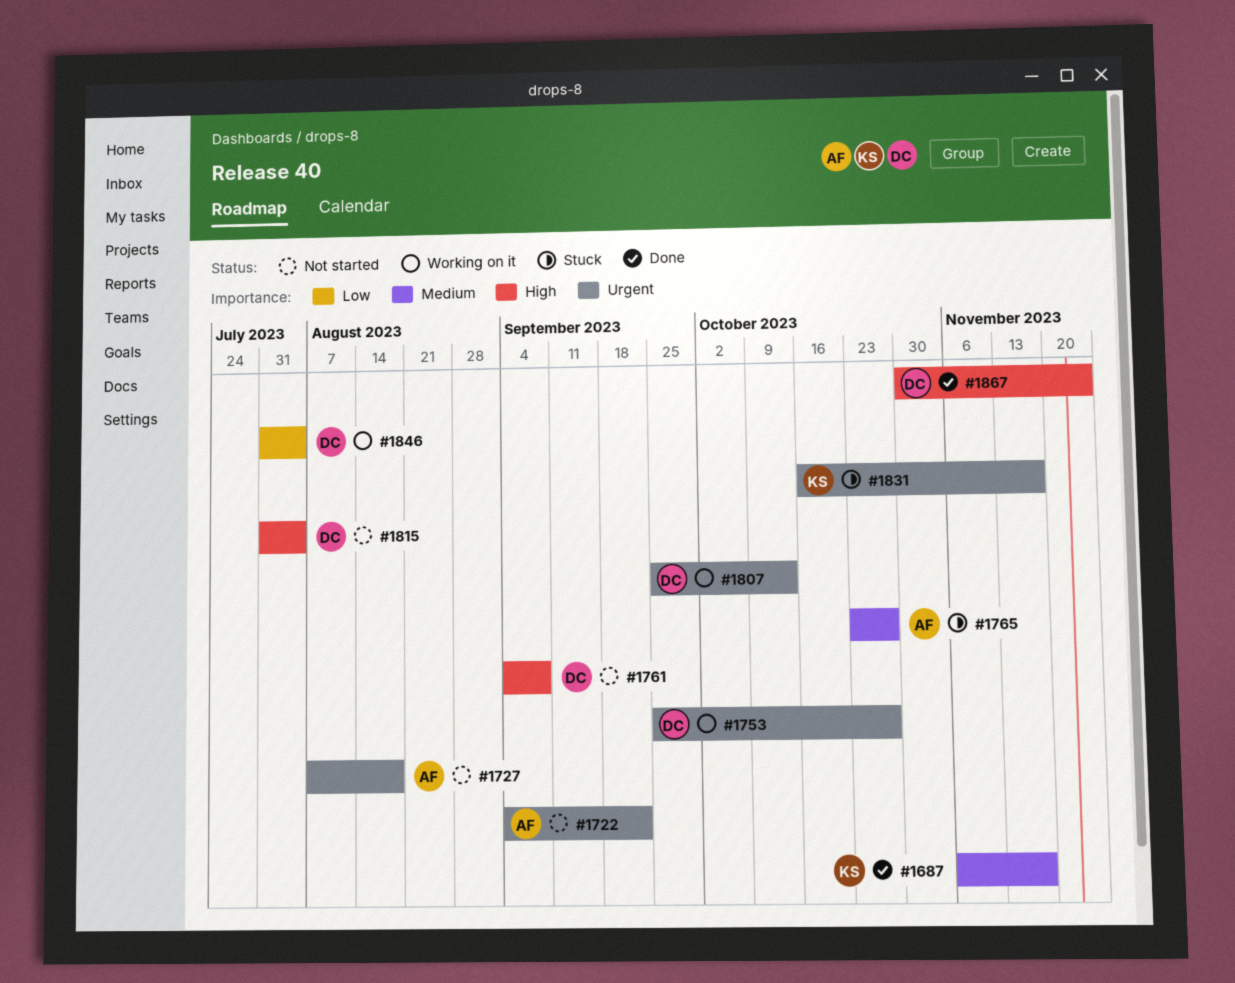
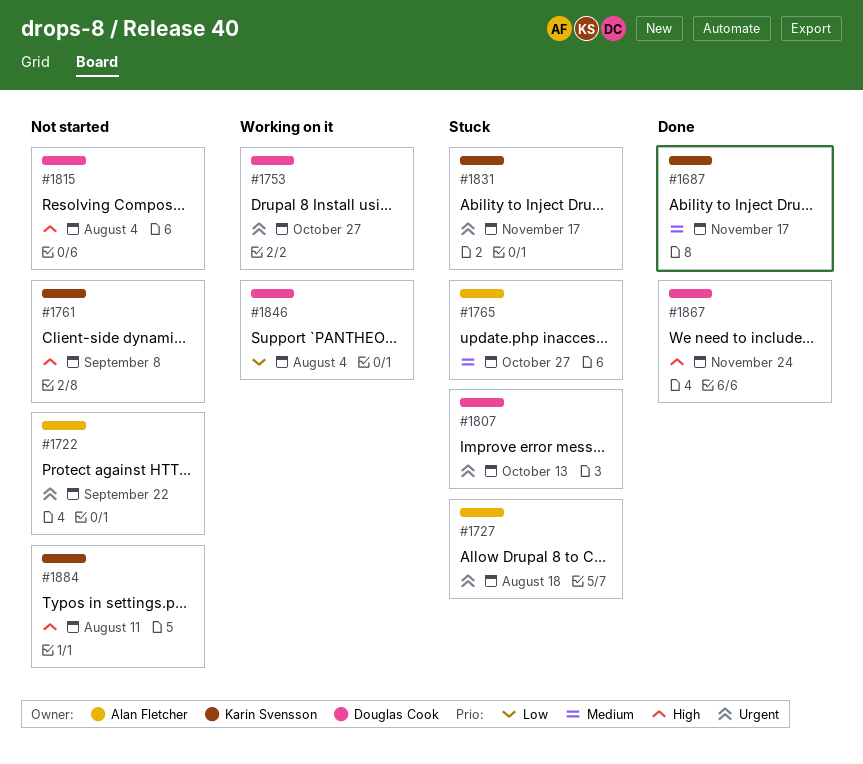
#1727, status: Not started -> Stuck
#1761, owner: Douglas Cook -> Karin Svensson
#1807, status: Working on it -> Stuck
#1884: none -> present

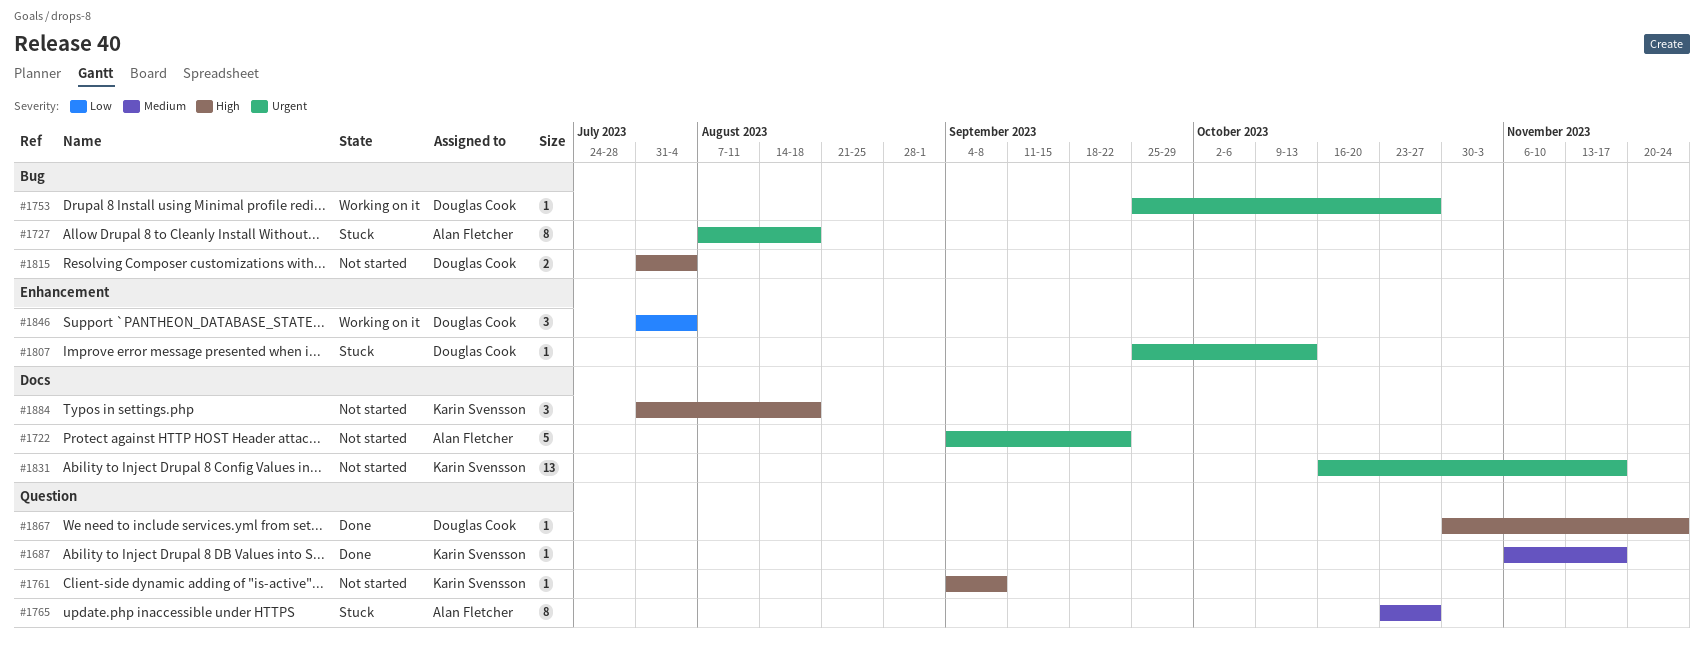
#1831, status: Stuck -> Not started
#1884, due: Aug 11 -> Aug 18

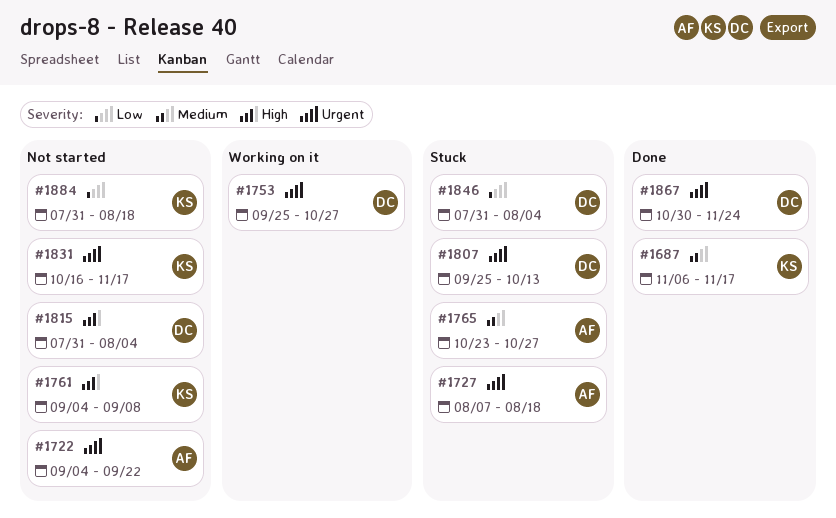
#1846, status: Working on it -> Stuck
#1867, priority: High -> Urgent
#1884, priority: High -> Low

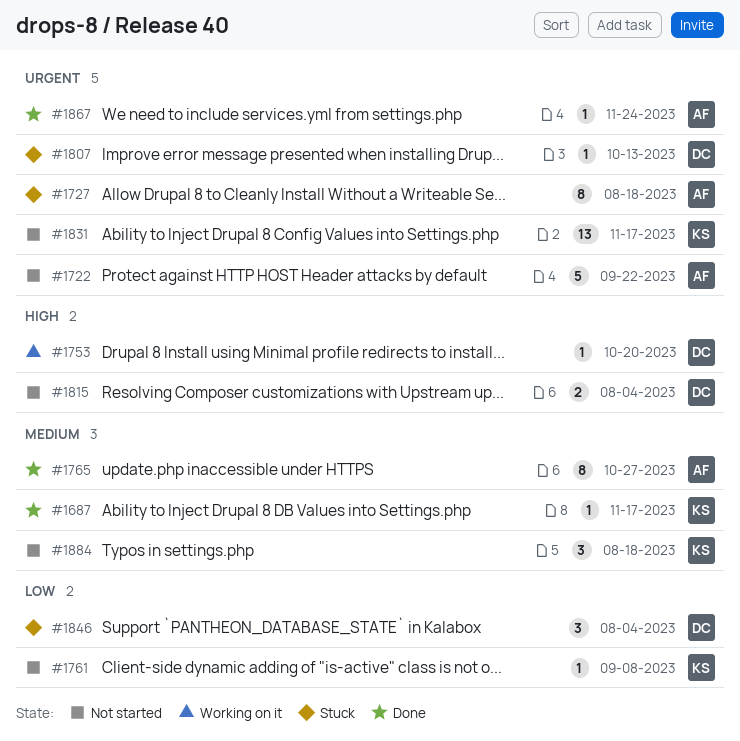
#1753, priority: Urgent -> High
#1753, due: Oct 27 -> Oct 20
#1761, priority: High -> Low
#1765, status: Stuck -> Done
#1867, owner: DC -> AF
#1884, priority: Low -> Medium

